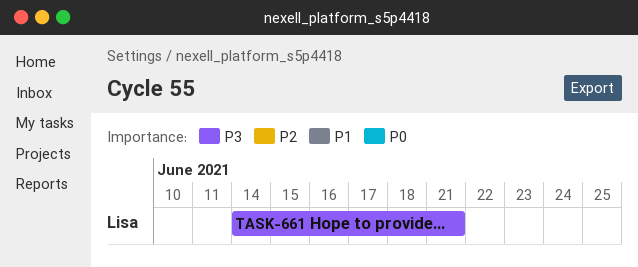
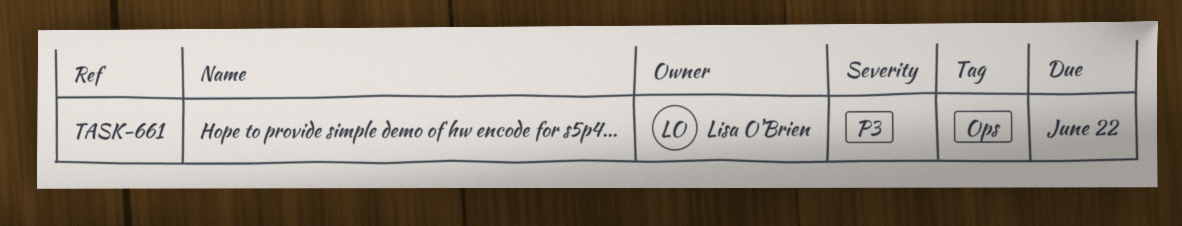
TASK-661, due: Jun 21 -> Jun 22

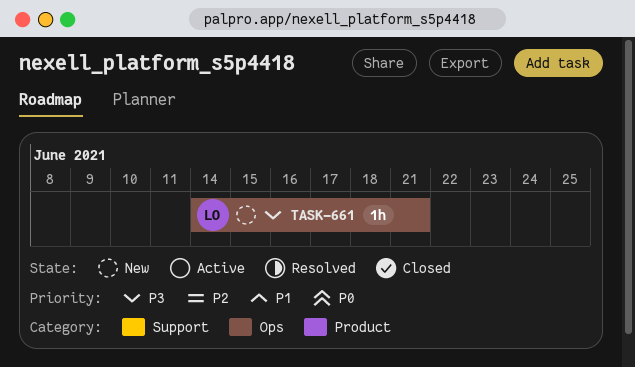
TASK-661, due: Jun 22 -> Jun 21

